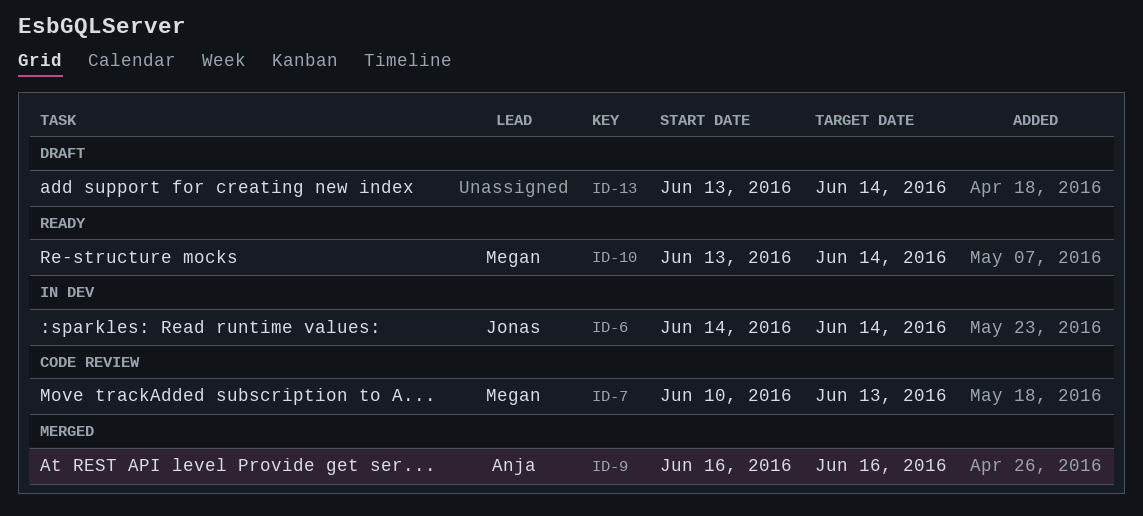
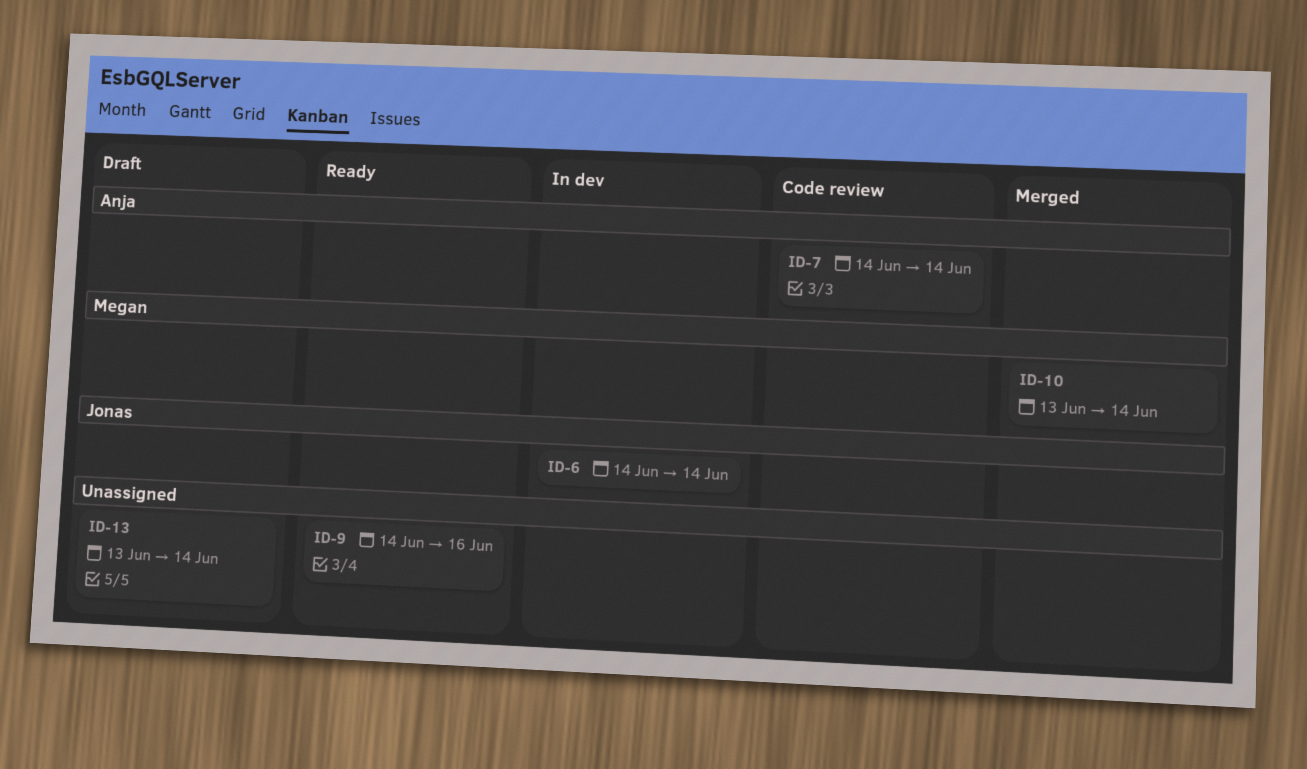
ID-7, owner: Megan -> Anja
ID-7, start: Jun 10 -> Jun 14
ID-7, due: Jun 13 -> Jun 14
ID-9, status: Merged -> Ready
ID-9, owner: Anja -> none
ID-9, start: Jun 16 -> Jun 14
ID-10, status: Ready -> Merged

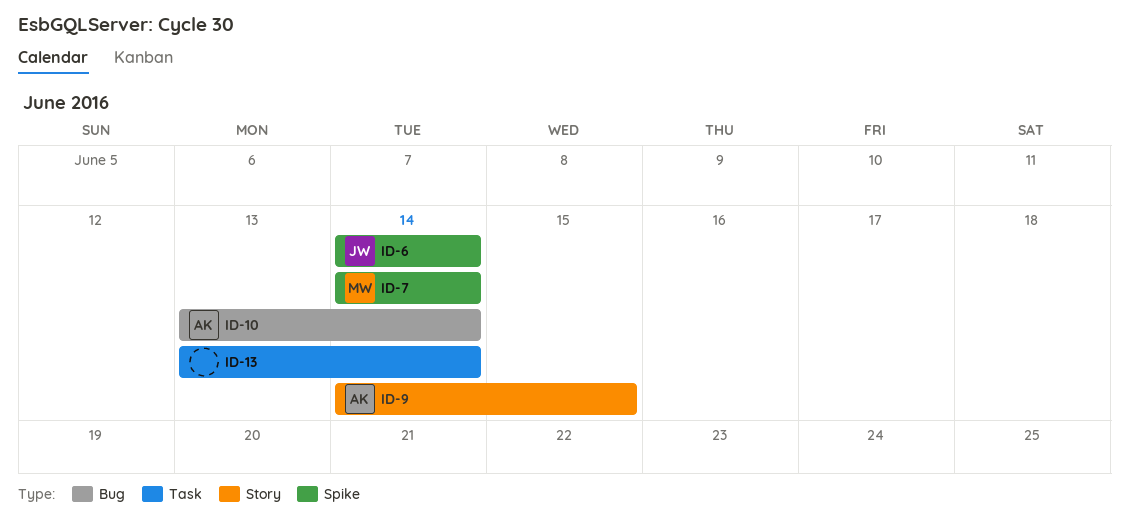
ID-7, owner: Anja -> Megan
ID-9, owner: none -> Anja
ID-9, due: Jun 16 -> Jun 15
ID-10, owner: Megan -> Anja

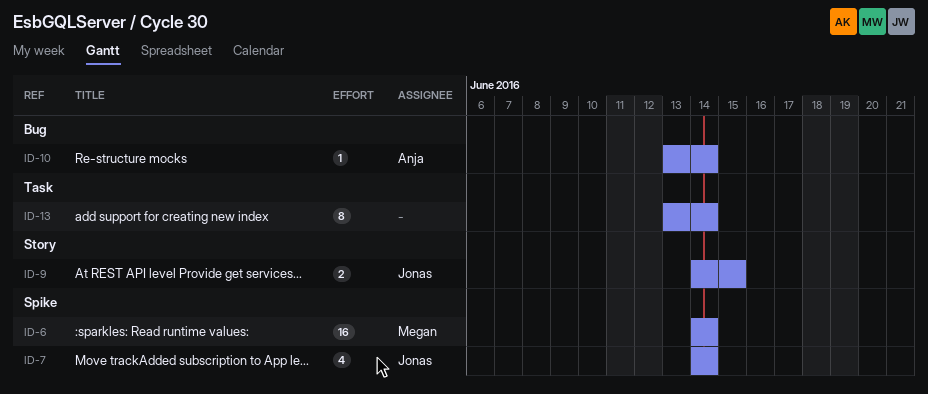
ID-6, owner: Jonas -> Megan
ID-7, owner: Megan -> Jonas
ID-9, owner: Anja -> Jonas

